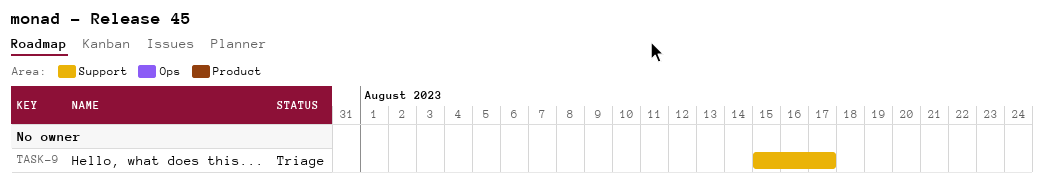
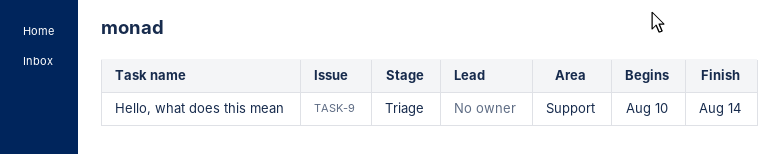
TASK-9, start: Aug 15 -> Aug 10
TASK-9, due: Aug 17 -> Aug 14

